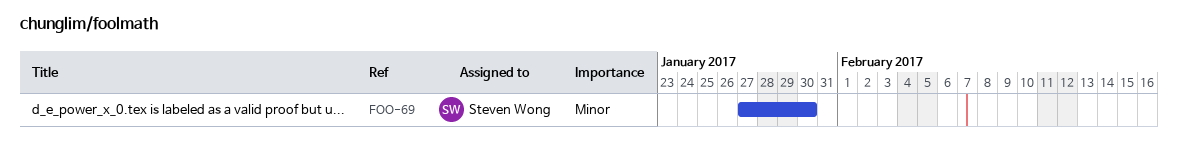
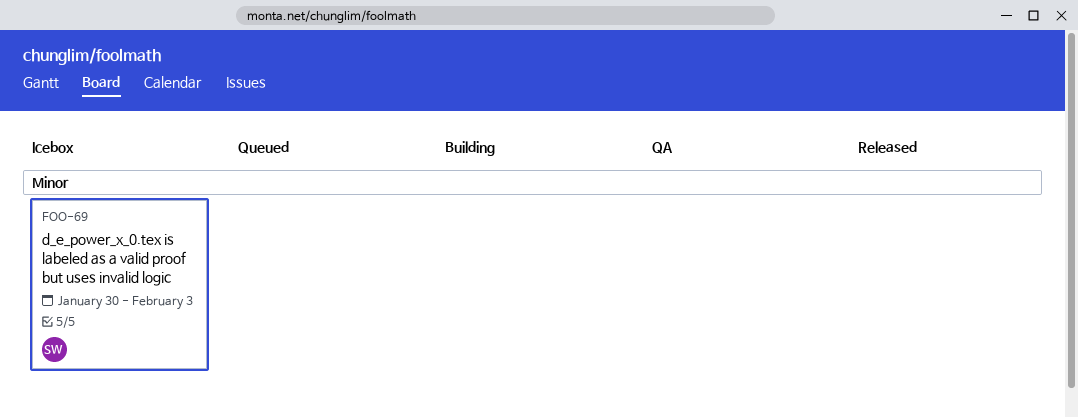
FOO-69, start: Jan 27 -> Jan 30
FOO-69, due: Jan 30 -> Feb 3

